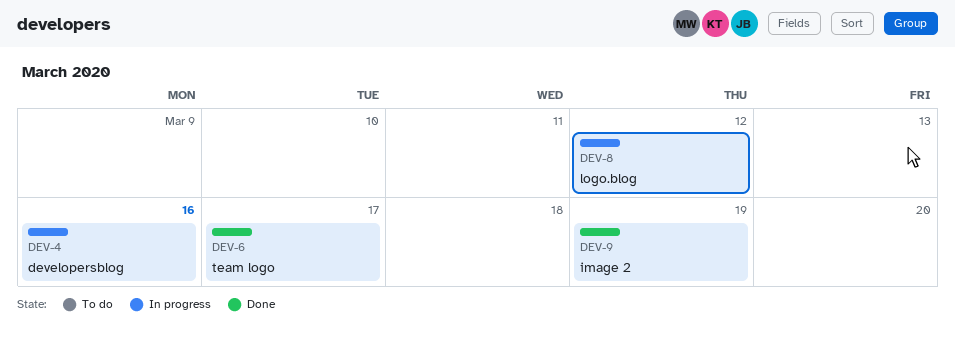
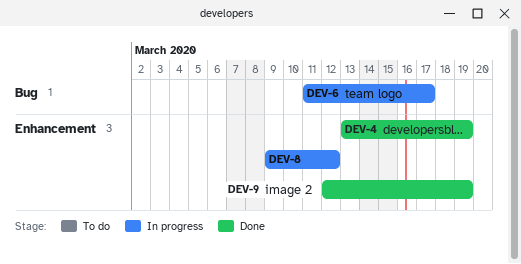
DEV-4, status: In progress -> Done
DEV-4, due: Mar 16 -> Mar 19
DEV-6, status: Done -> In progress

